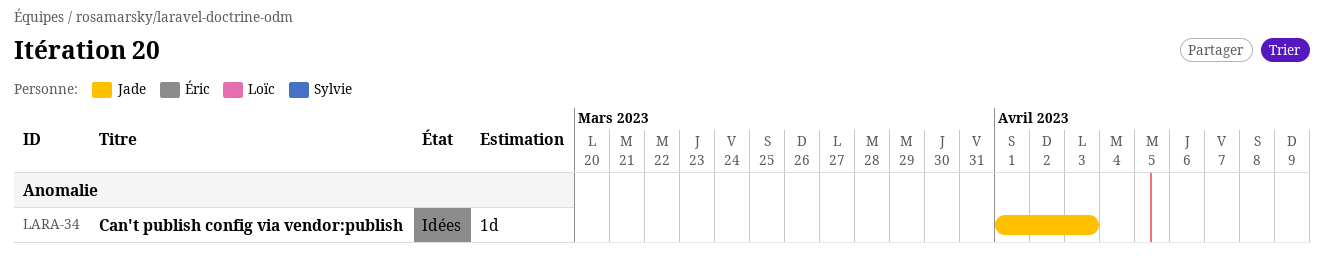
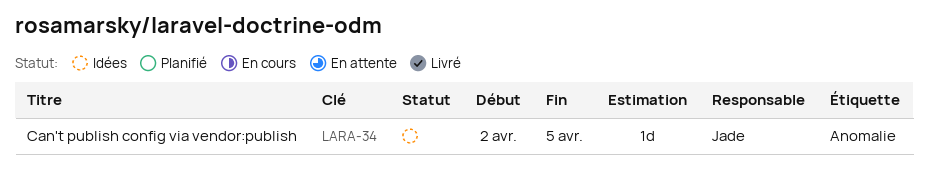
LARA-34, start: Apr 1 -> Apr 2
LARA-34, due: Apr 3 -> Apr 5

